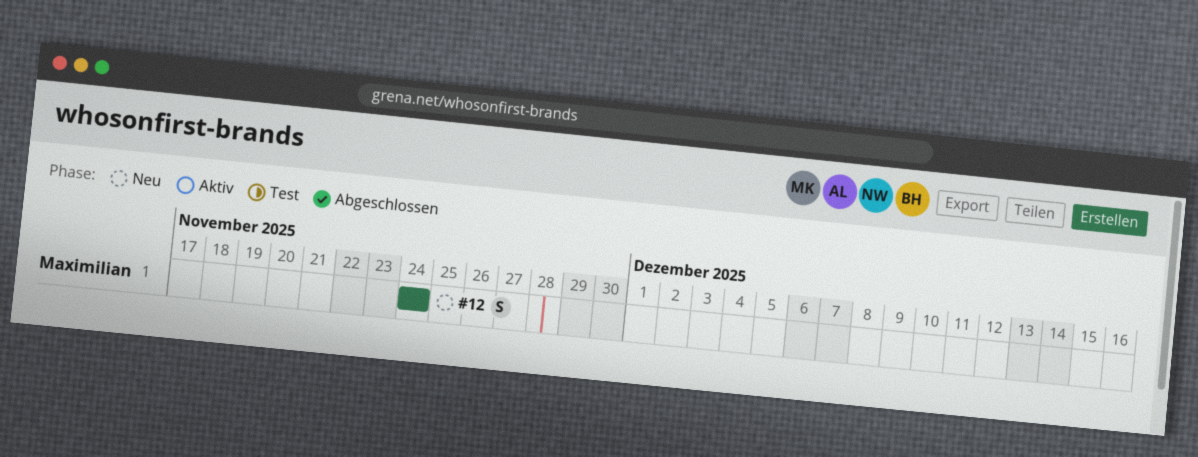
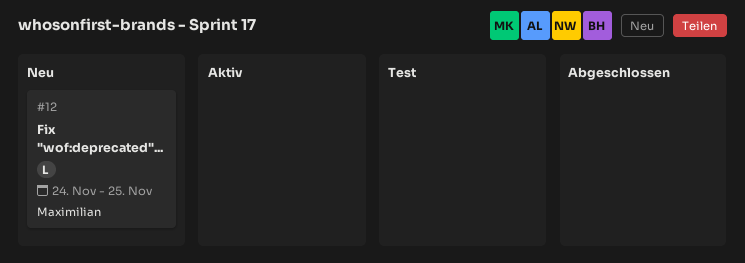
#12, estimate: S -> L
#12, due: Nov 24 -> Nov 25

